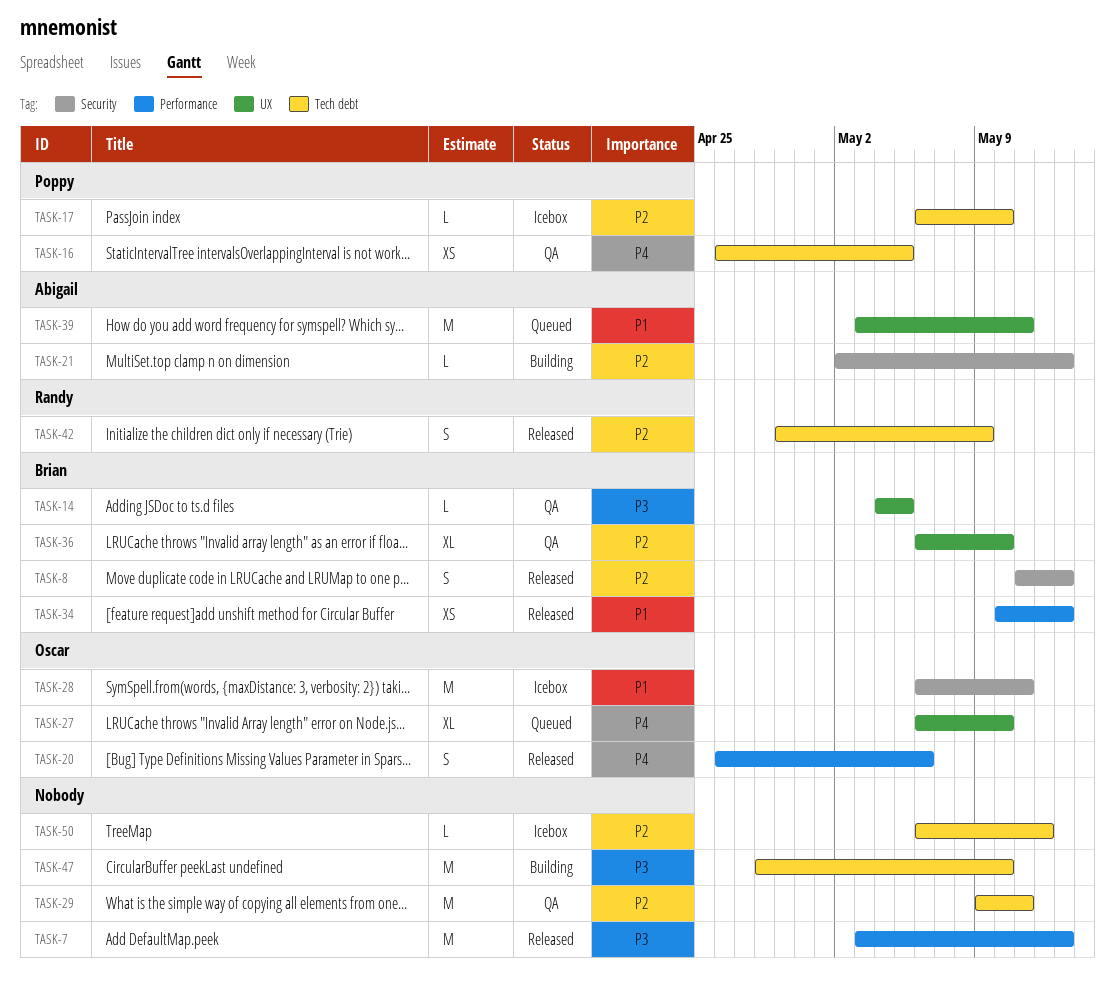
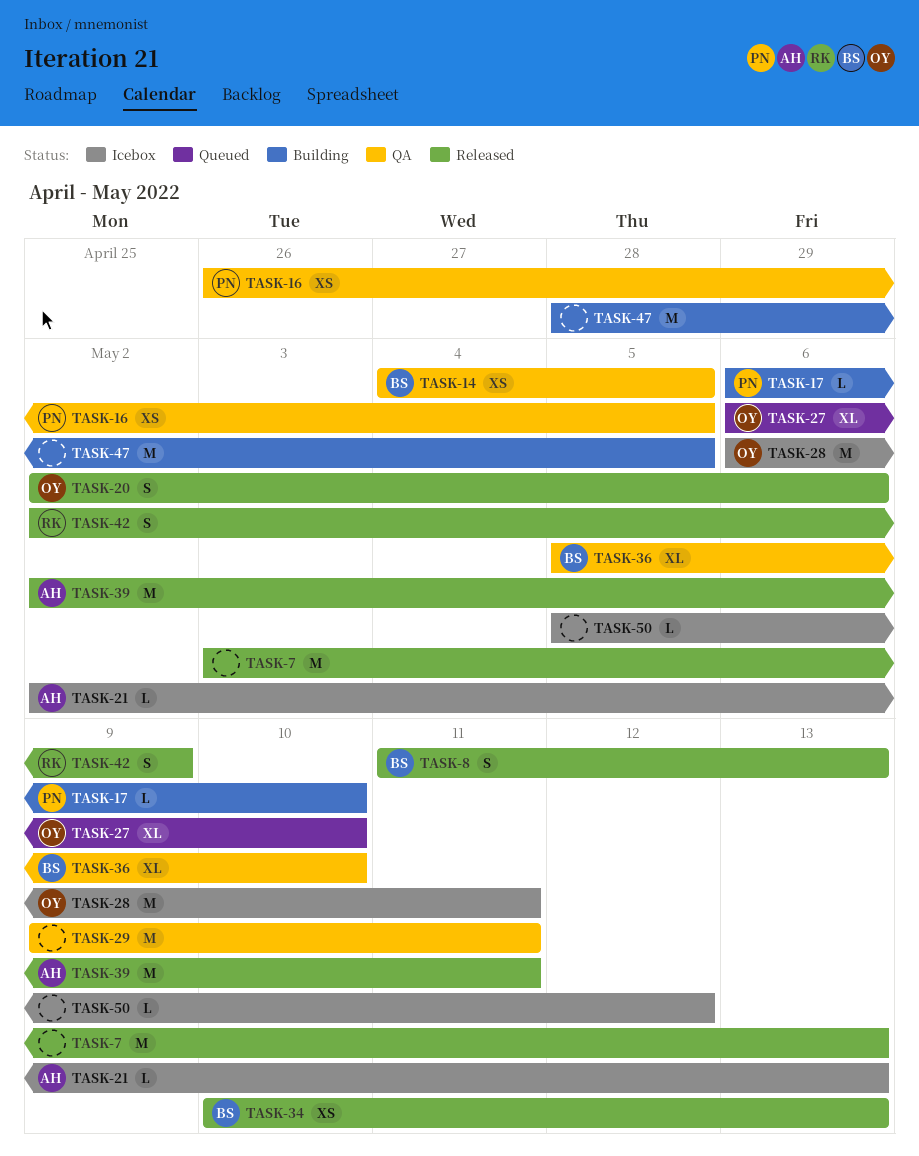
TASK-14, estimate: L -> XS
TASK-17, status: Icebox -> Building
TASK-20, start: Apr 26 -> May 2
TASK-21, status: Building -> Icebox
TASK-36, start: May 6 -> May 5
TASK-39, status: Queued -> Released
TASK-39, start: May 3 -> May 2
TASK-42, start: Apr 29 -> May 2
TASK-47, due: May 10 -> May 5
TASK-50, start: May 6 -> May 5

